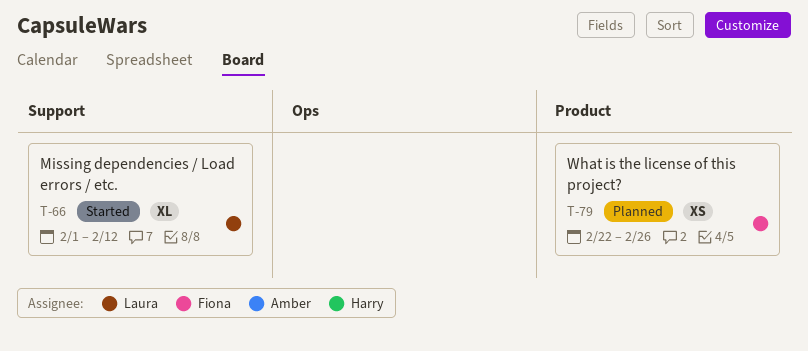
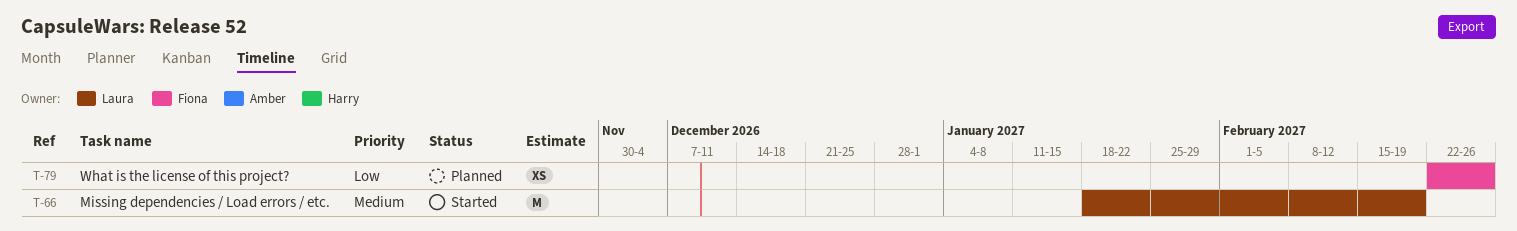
T-66, estimate: XL -> M
T-66, start: Feb 1 -> Jan 18
T-66, due: Feb 12 -> Feb 19

